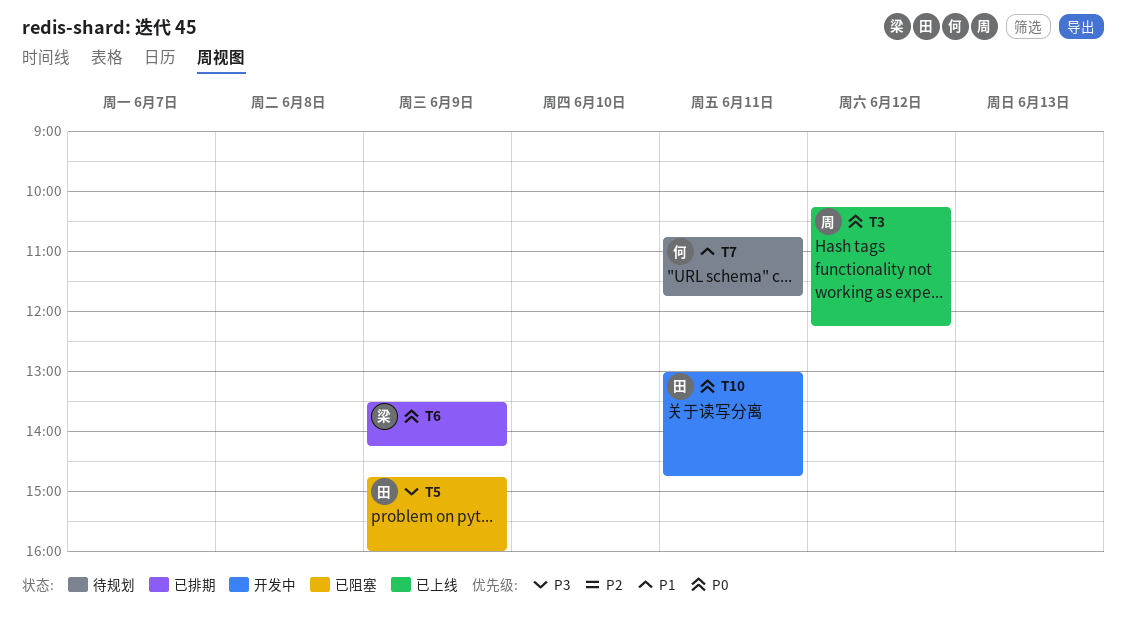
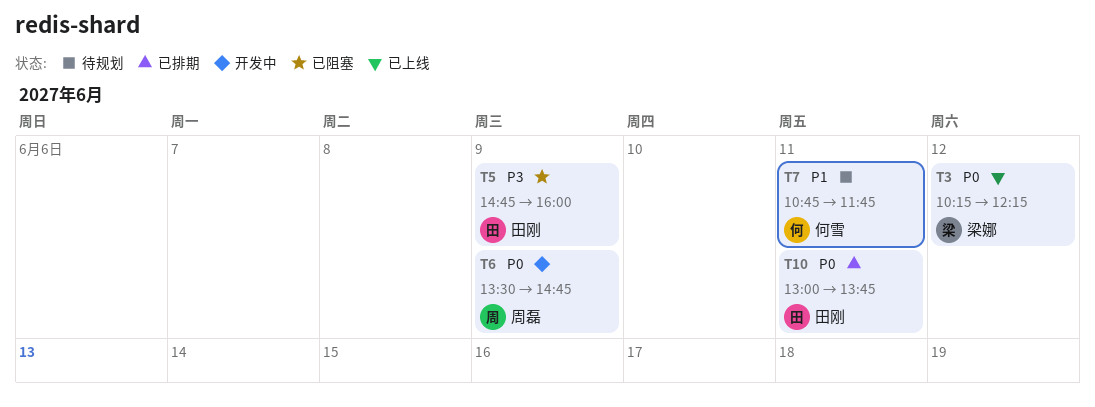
T3, owner: 周磊 -> 梁娜
T6, status: 已排期 -> 开发中
T6, owner: 梁娜 -> 周磊
T6, ends: 14:15 -> 14:45
T10, status: 开发中 -> 已排期
T10, ends: 14:45 -> 13:45

